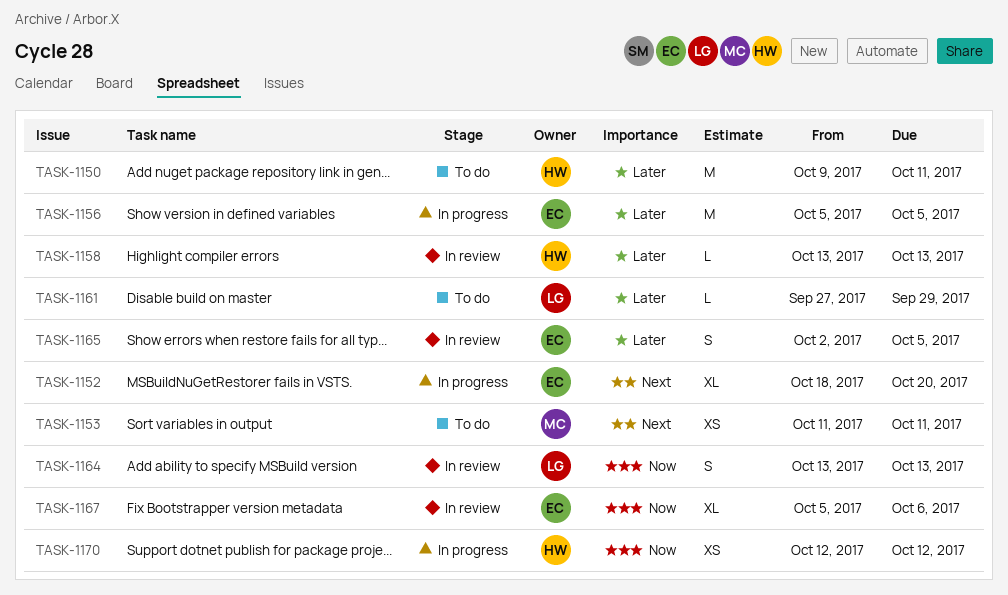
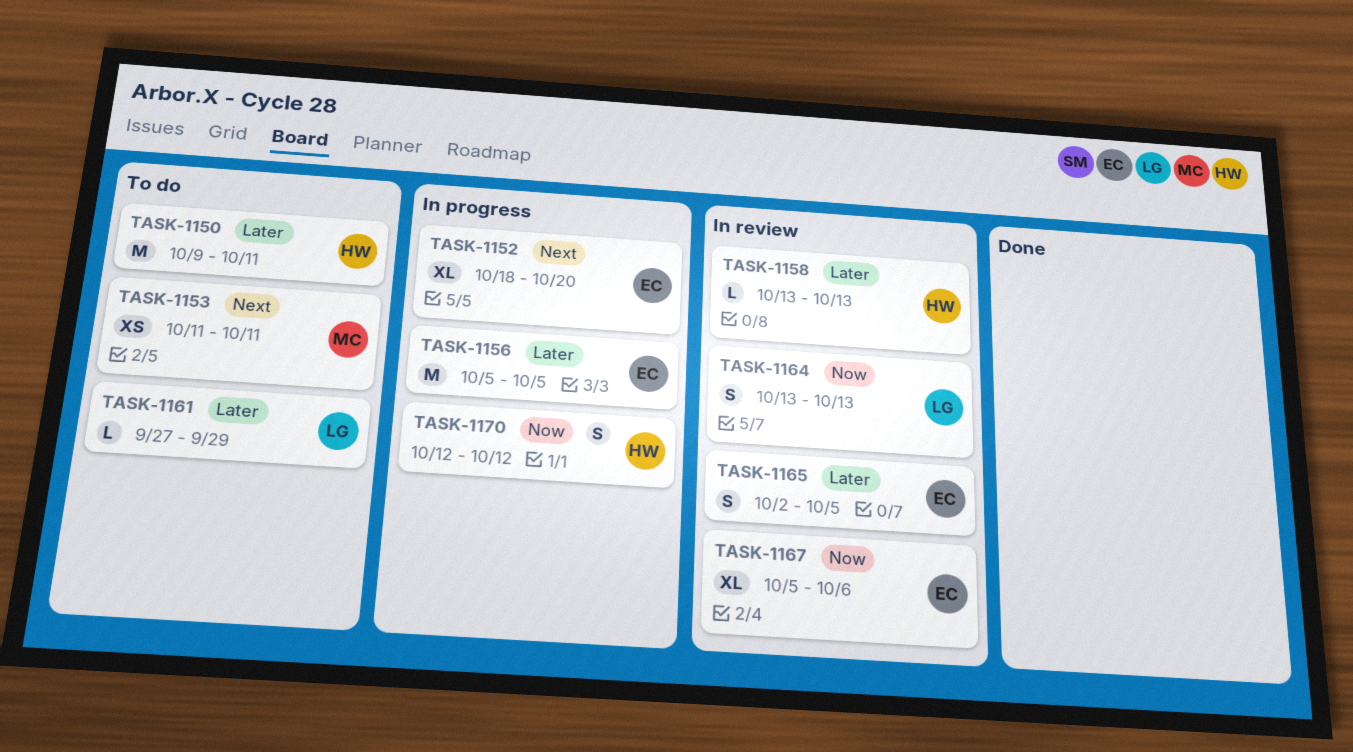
TASK-1170, estimate: XS -> S

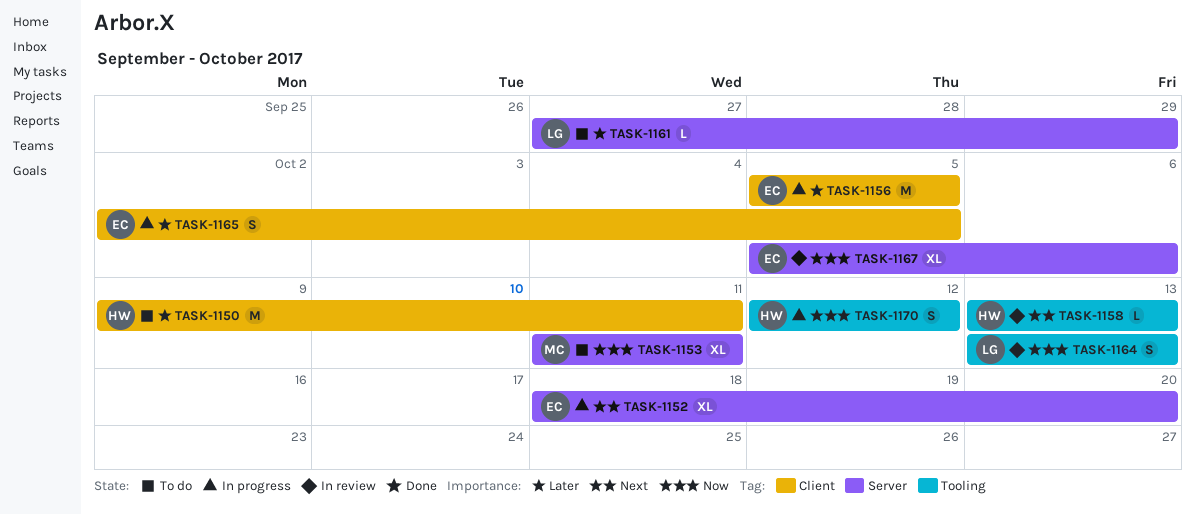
TASK-1153, priority: Next -> Now
TASK-1153, estimate: XS -> XL
TASK-1158, priority: Later -> Next
TASK-1165, status: In review -> In progress

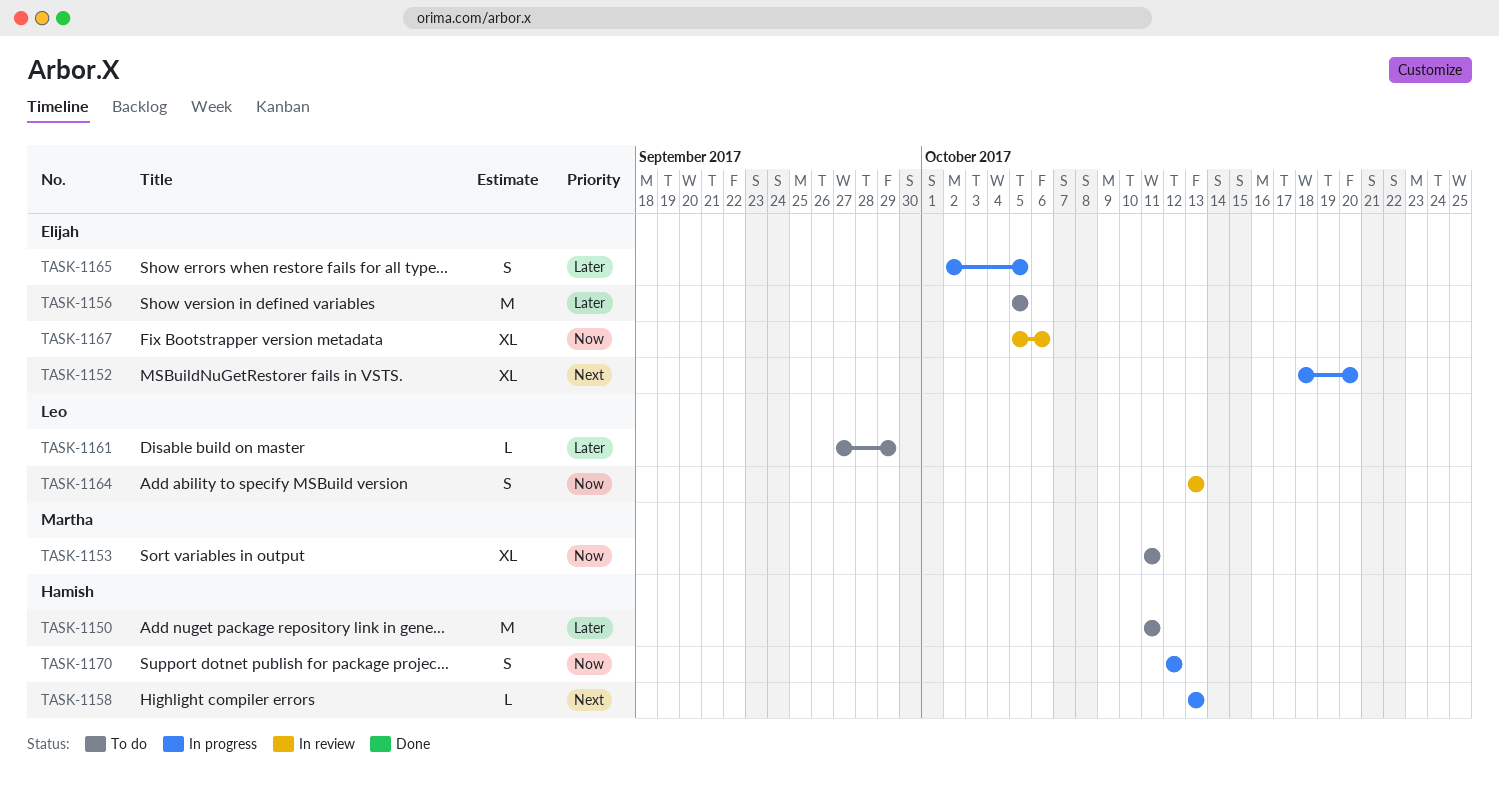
TASK-1150, start: Oct 9 -> Oct 11
TASK-1156, status: In progress -> To do
TASK-1158, status: In review -> In progress

